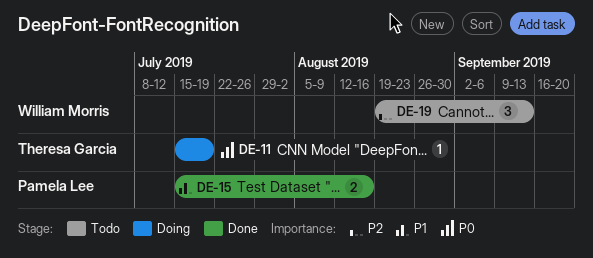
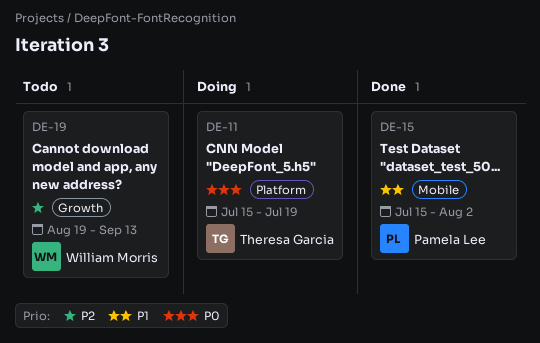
DE-15, due: Aug 16 -> Aug 2

